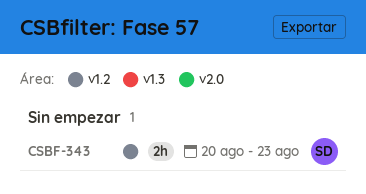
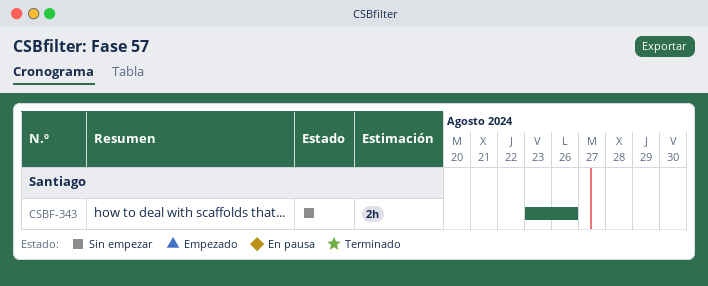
CSBF-343, start: Aug 20 -> Aug 23
CSBF-343, due: Aug 23 -> Aug 26

